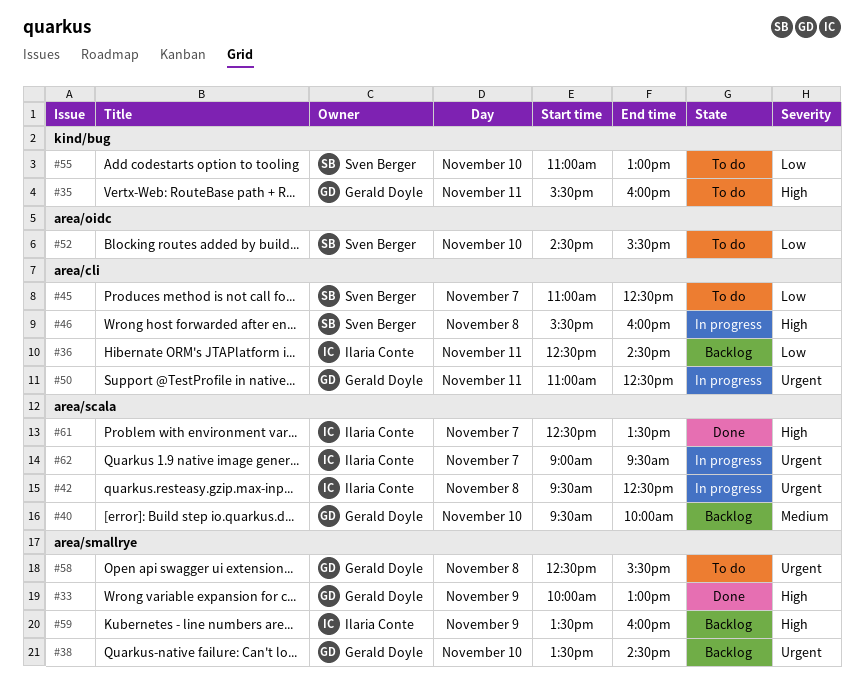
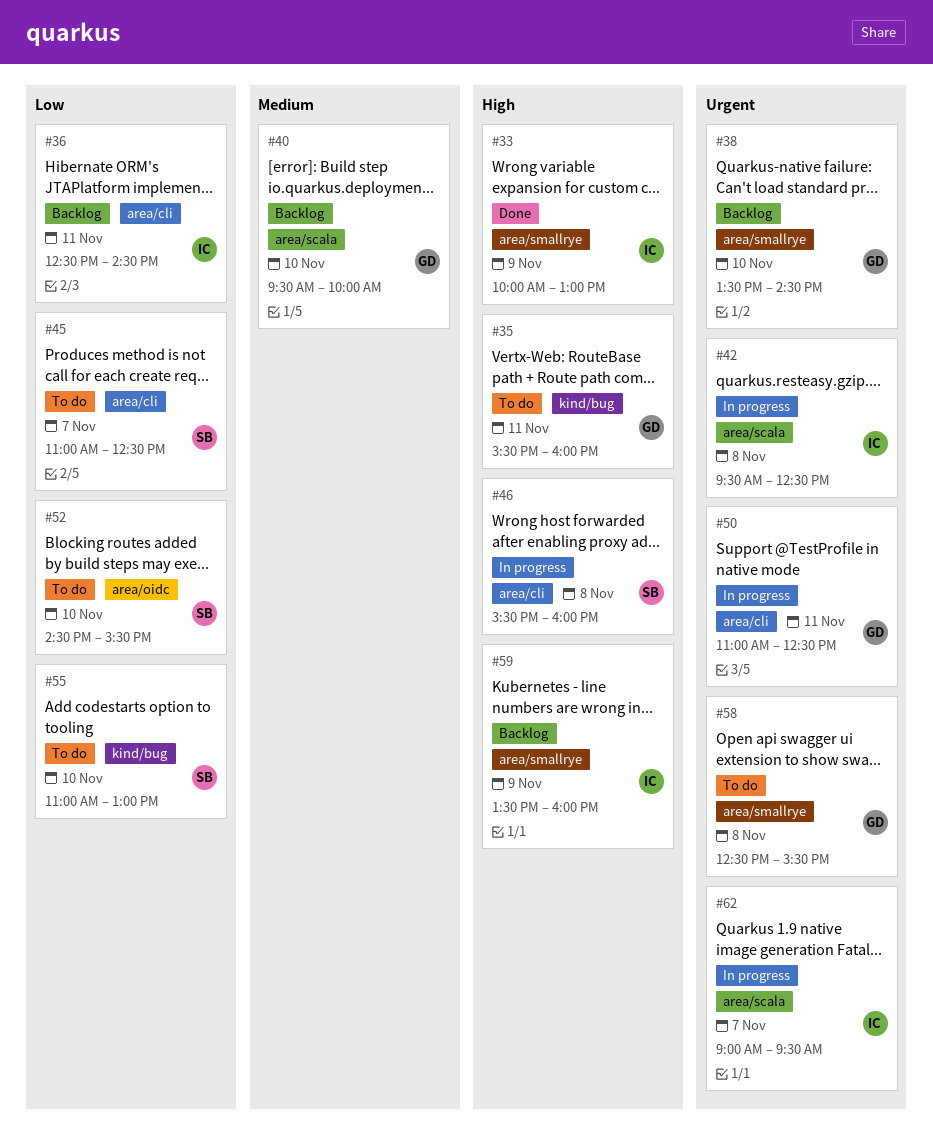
#33, owner: Gerald Doyle -> Ilaria Conte
#61: present -> none

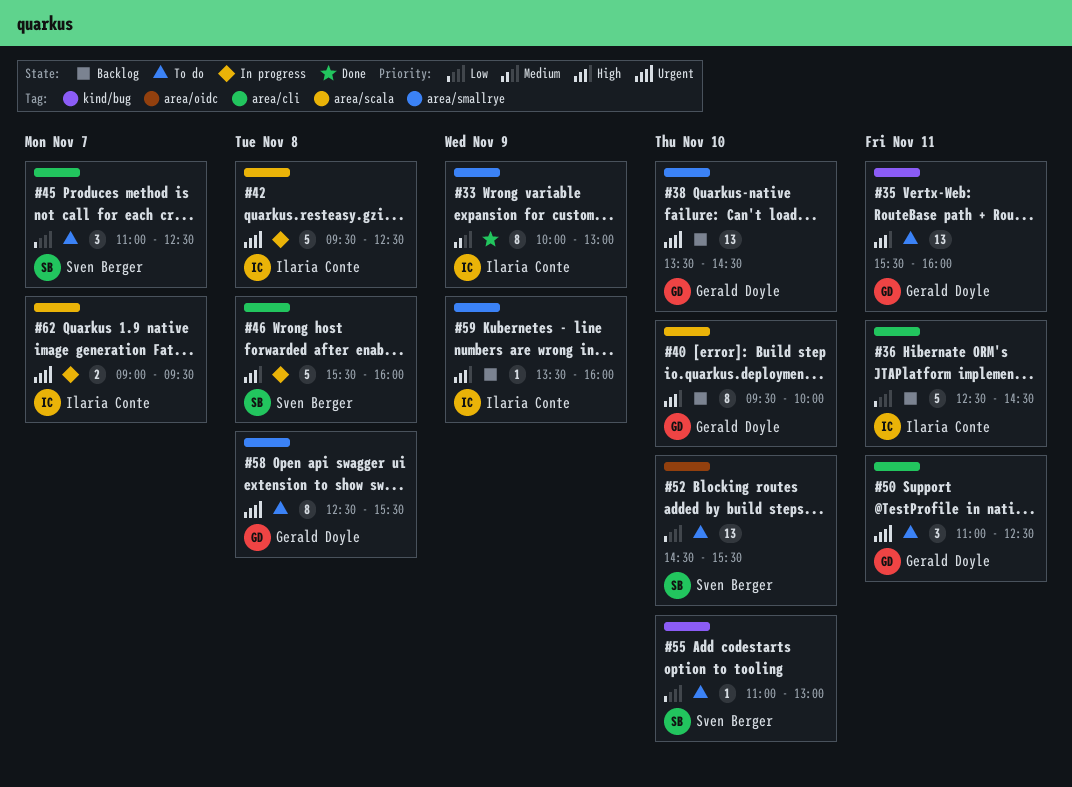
#33, priority: High -> Medium
#40, priority: Medium -> High
#50, status: In progress -> To do

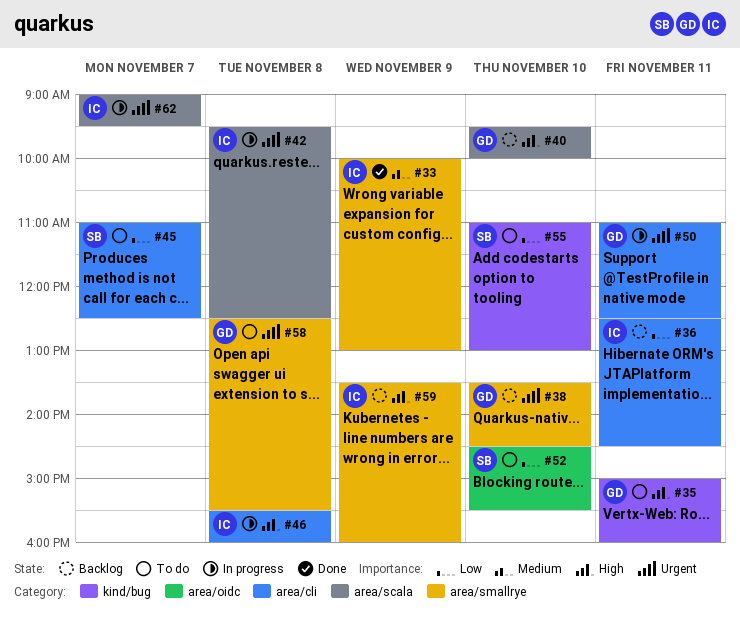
#35, begins: 15:30 -> 15:00
#46, owner: Sven Berger -> Ilaria Conte
#50, status: To do -> In progress

